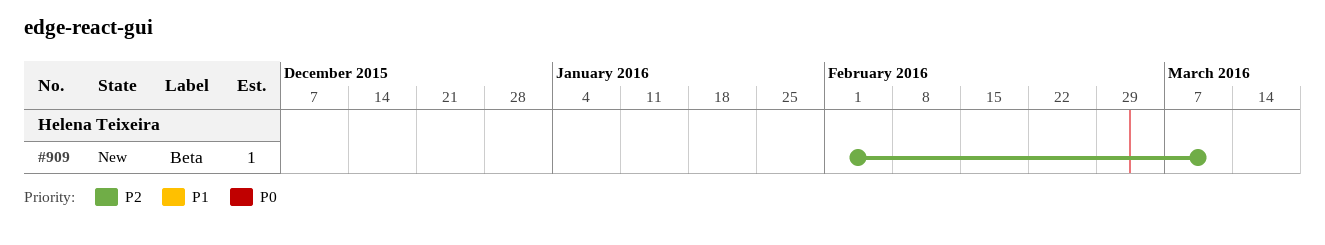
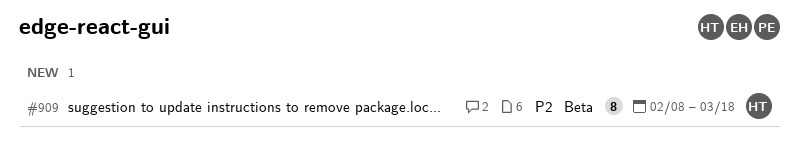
#909, estimate: 1 -> 8
#909, start: Feb 1 -> Feb 8
#909, due: Mar 11 -> Mar 18

